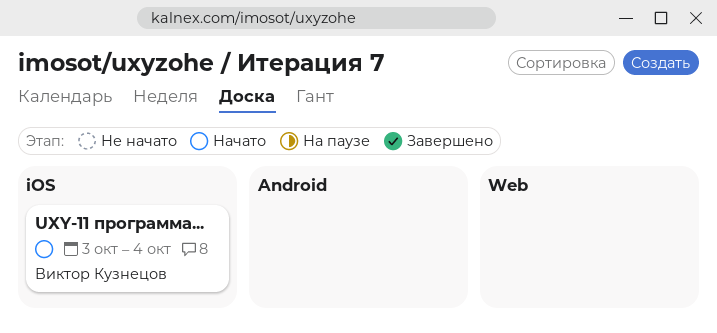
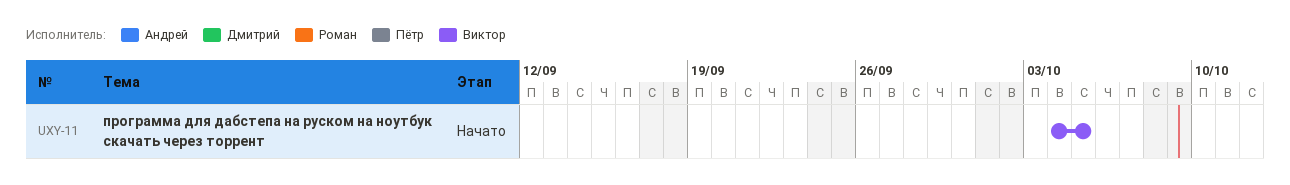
UXY-11, start: Oct 3 -> Oct 4
UXY-11, due: Oct 4 -> Oct 5

